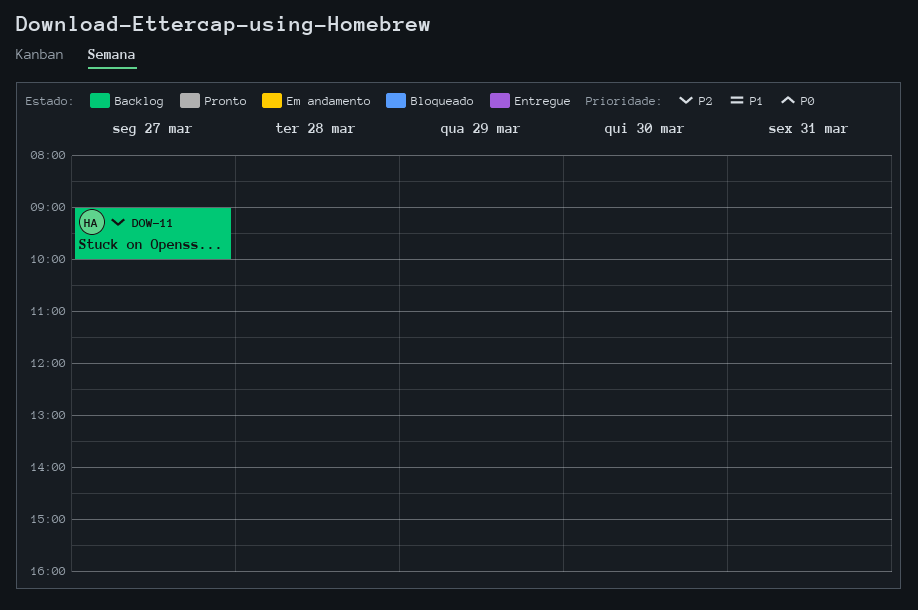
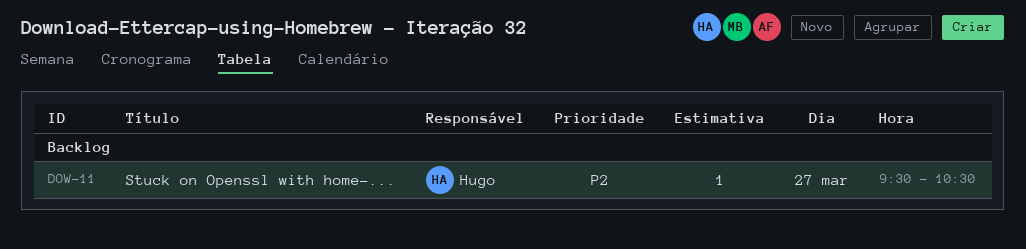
DOW-11, begins: 09:00 -> 09:30
DOW-11, ends: 10:00 -> 10:30

